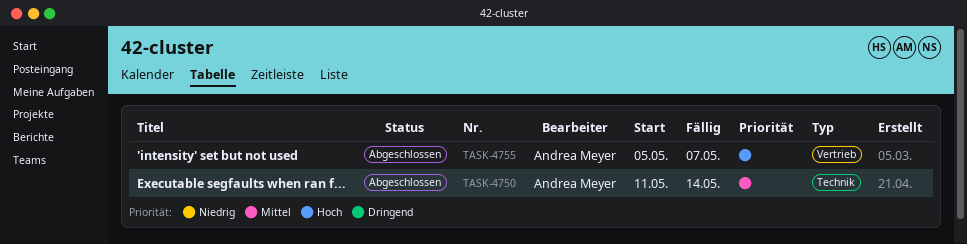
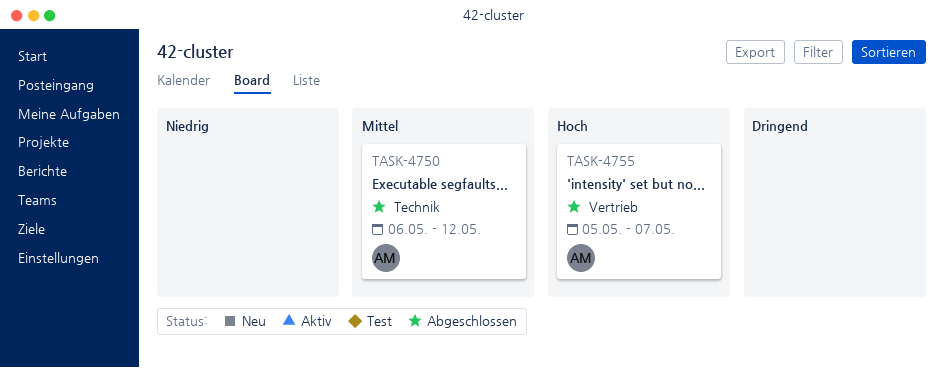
TASK-4750, start: May 11 -> May 6
TASK-4750, due: May 14 -> May 12

